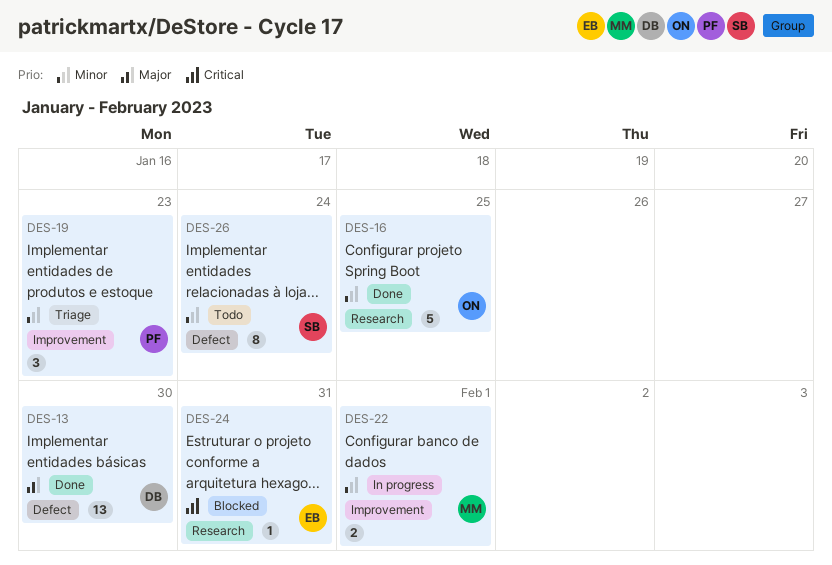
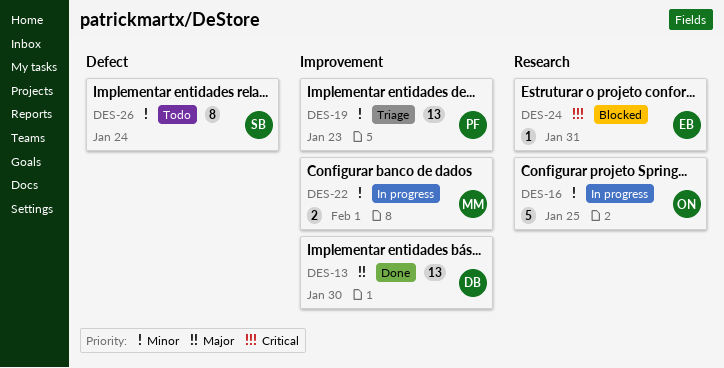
DES-13, label: Defect -> Improvement
DES-16, status: Done -> In progress
DES-19, estimate: 3 -> 13

